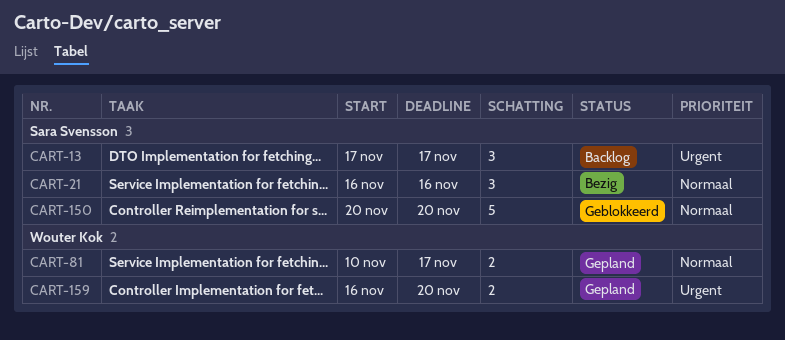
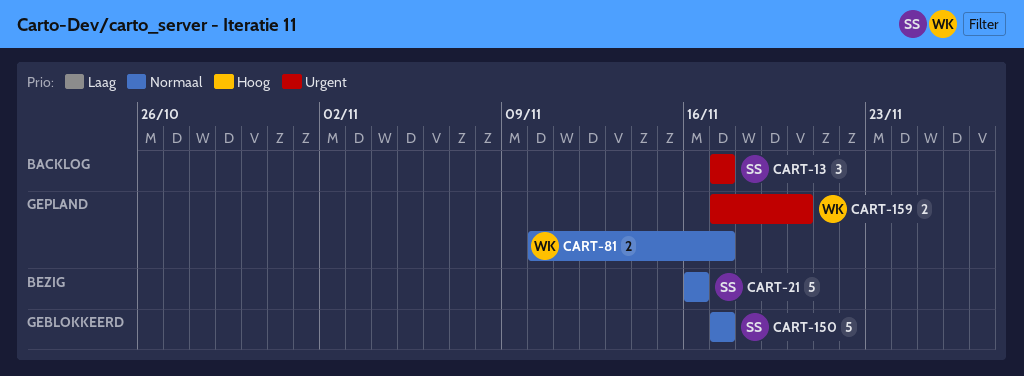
CART-21, estimate: 3 -> 5
CART-150, start: Nov 20 -> Nov 17
CART-150, due: Nov 20 -> Nov 17
CART-159, start: Nov 16 -> Nov 17

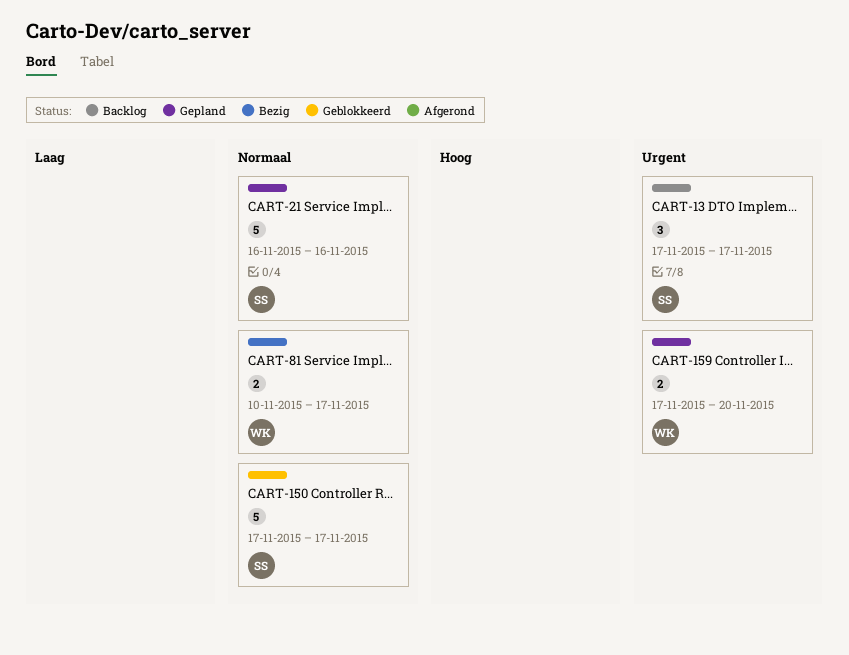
CART-21, status: Bezig -> Gepland
CART-81, status: Gepland -> Bezig

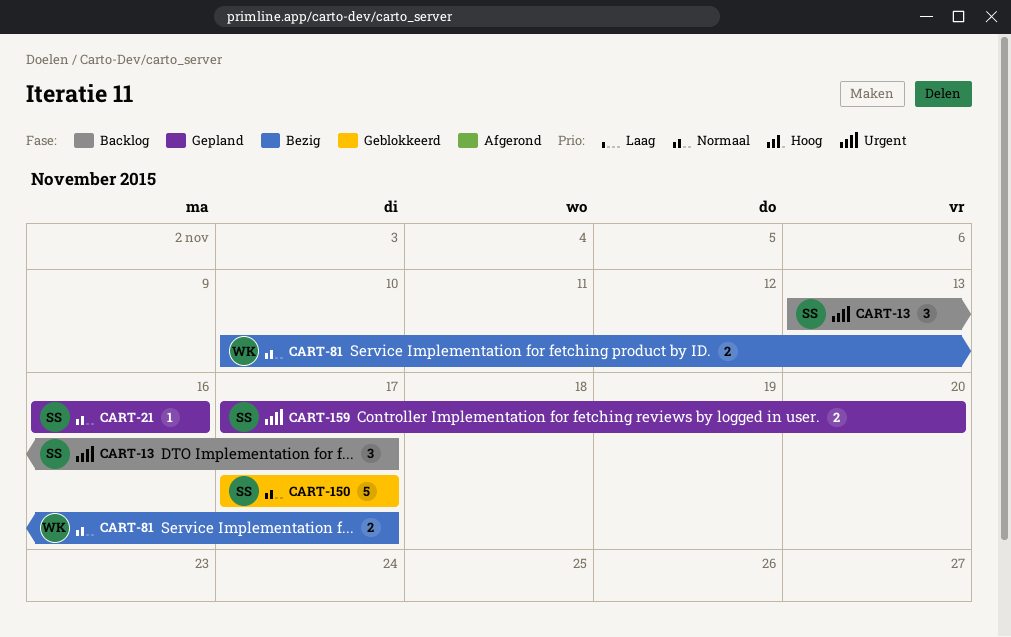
CART-13, start: Nov 17 -> Nov 13
CART-21, estimate: 5 -> 1
CART-159, owner: WK -> SS

